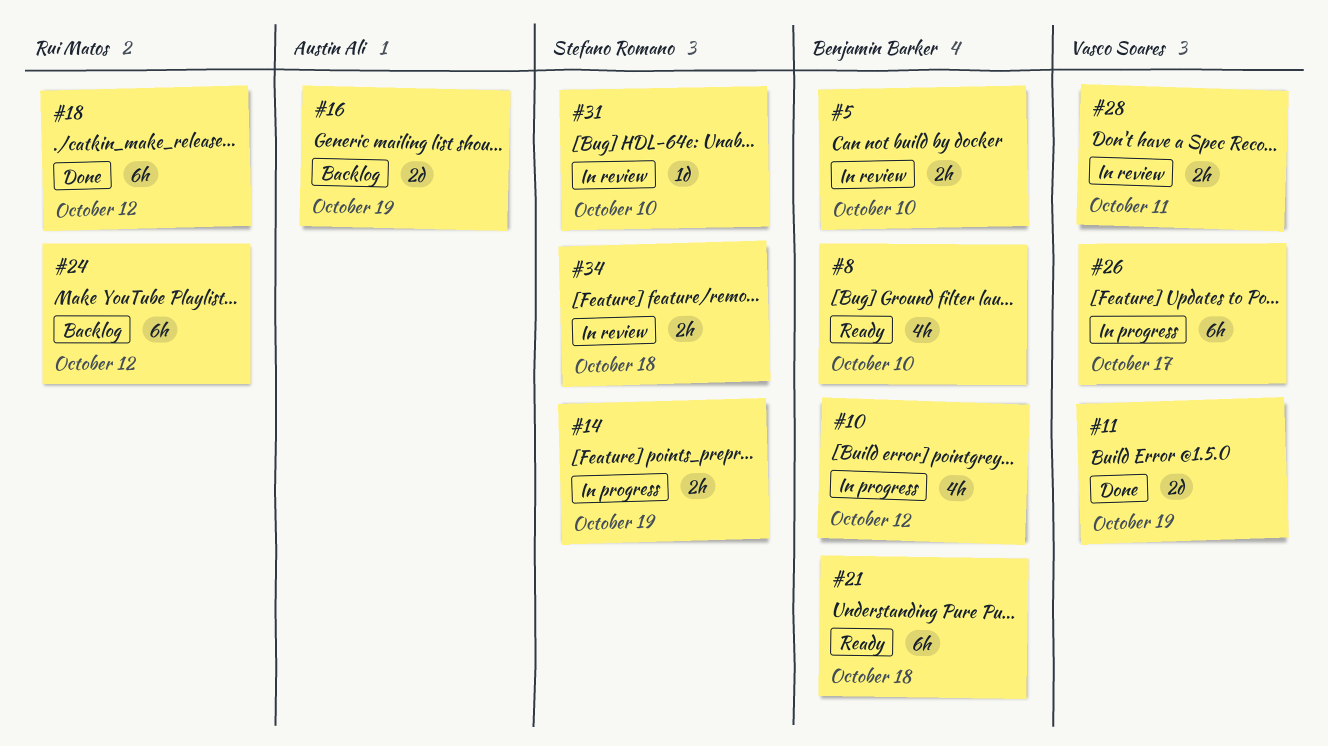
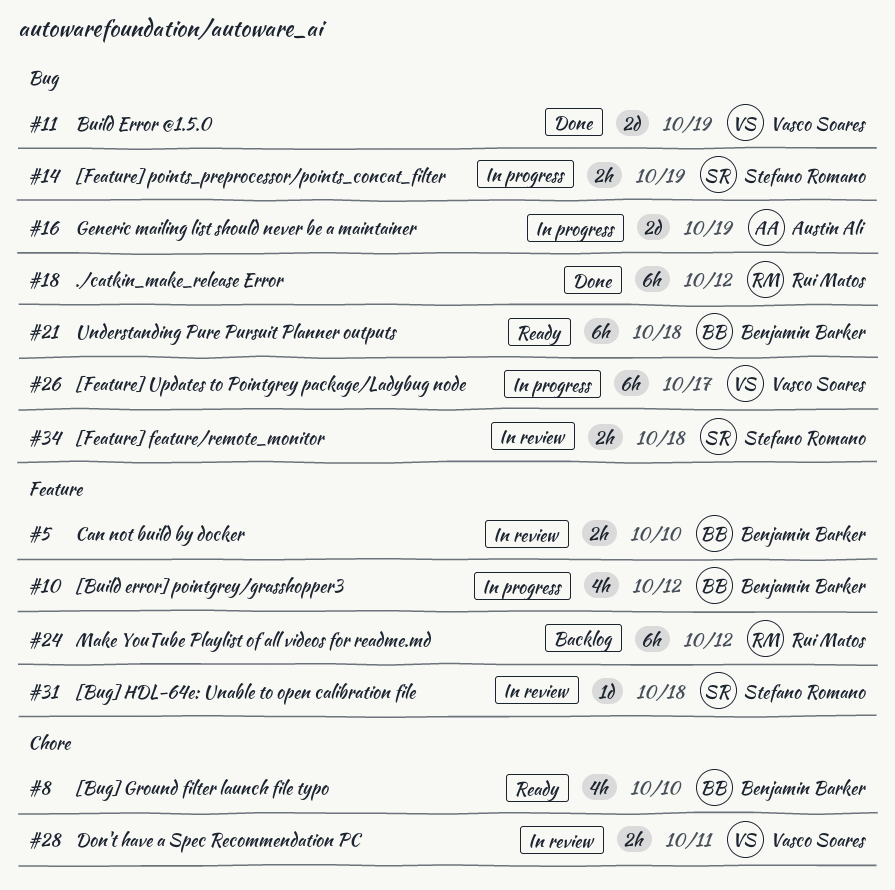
#16, status: Backlog -> In progress
#31, due: Oct 10 -> Oct 18

